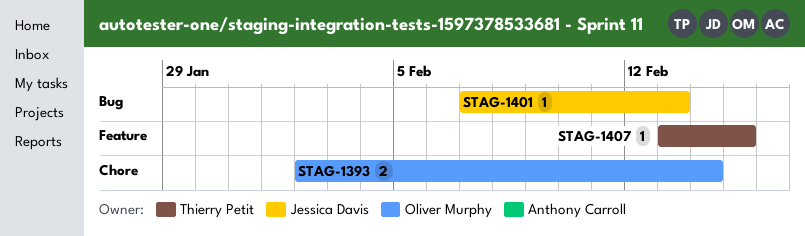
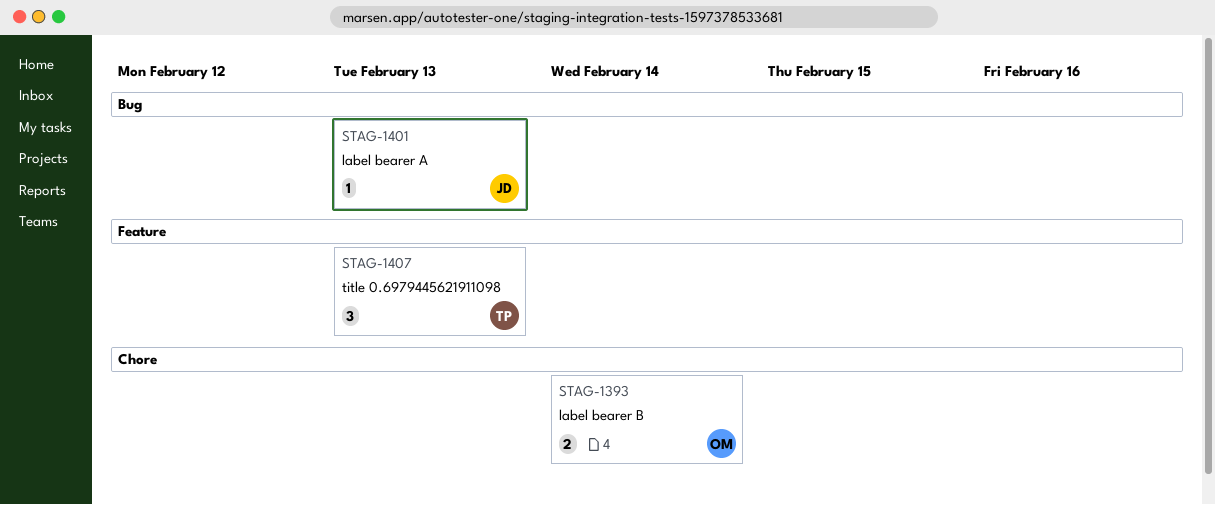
STAG-1407, estimate: 1 -> 3
STAG-1407, due: Feb 15 -> Feb 13

